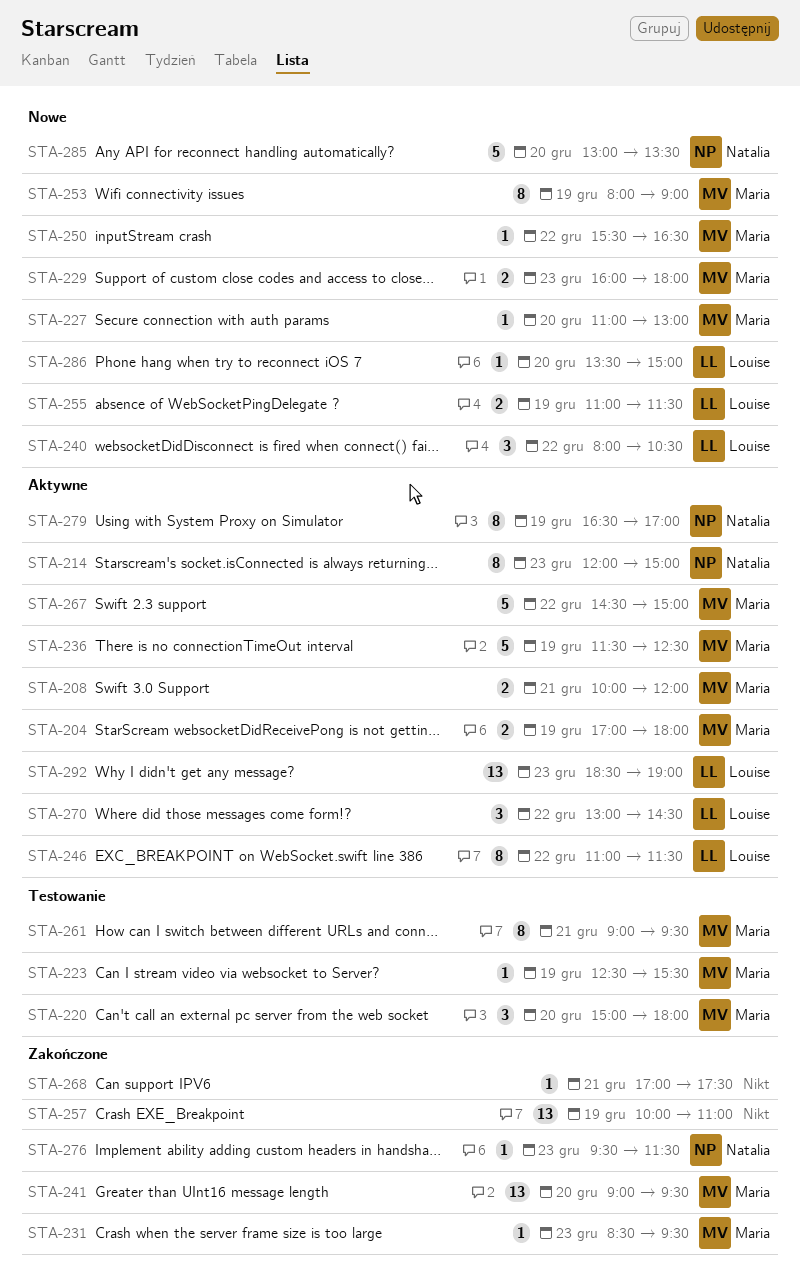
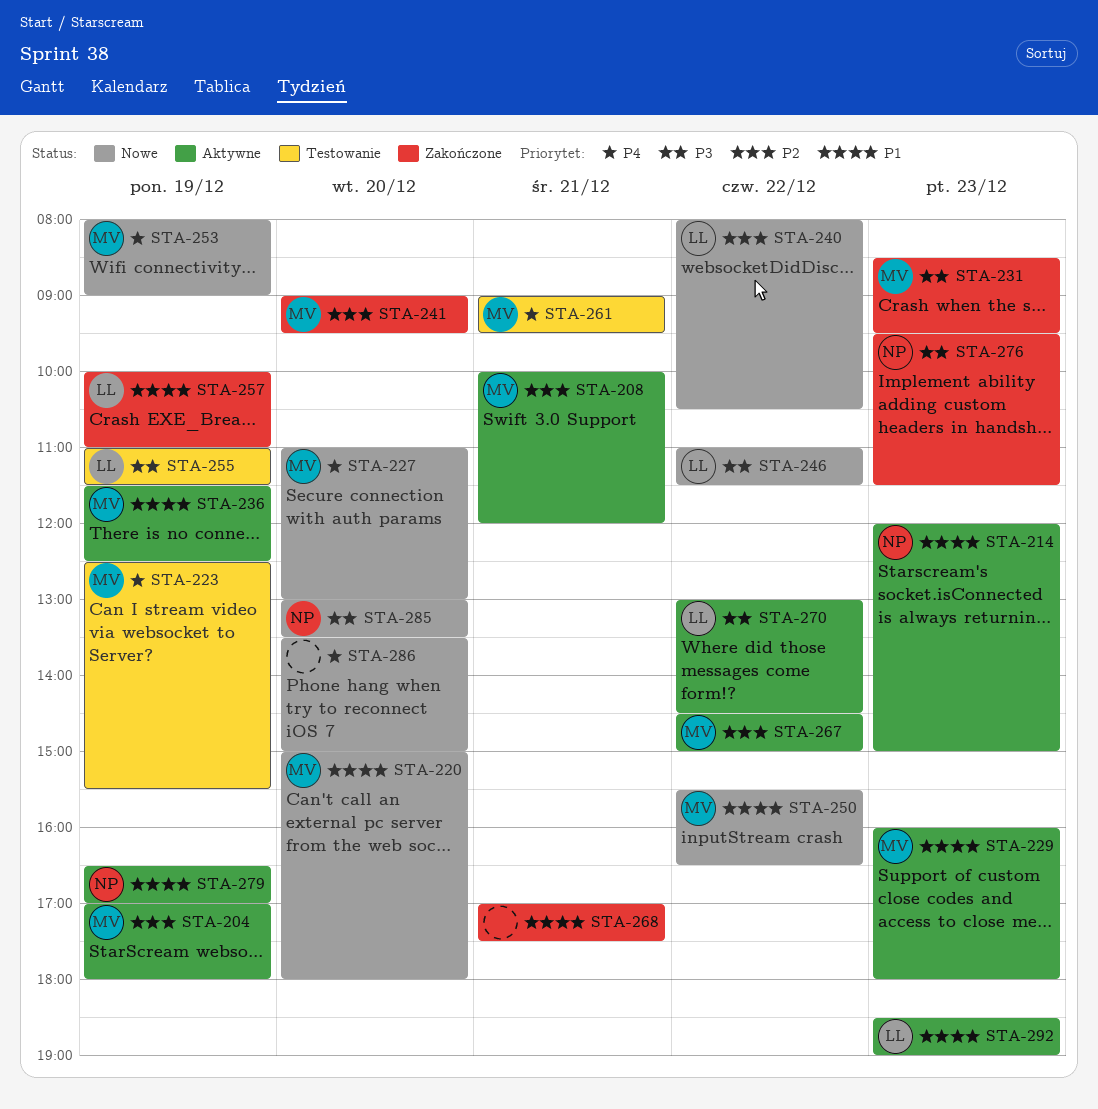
STA-220, status: Testowanie -> Nowe
STA-229, status: Nowe -> Aktywne
STA-246, status: Aktywne -> Nowe
STA-255, status: Nowe -> Testowanie
STA-257, owner: none -> Louise
STA-286, owner: Louise -> none

